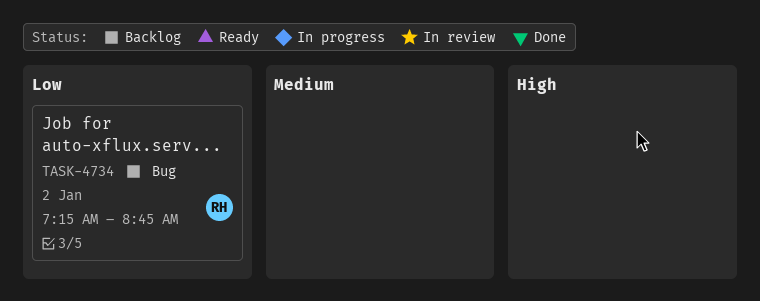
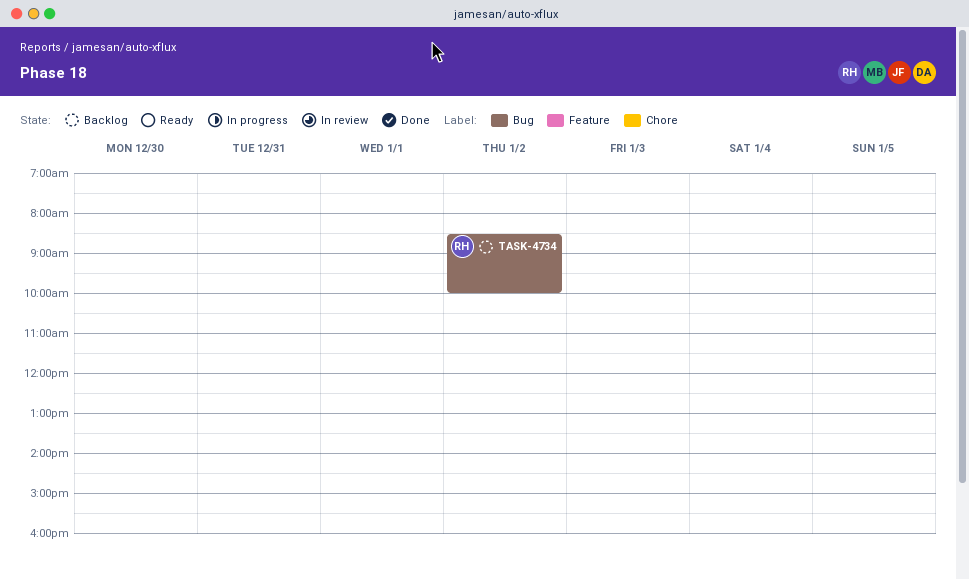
TASK-4734, begins: 07:15 -> 08:30
TASK-4734, ends: 08:45 -> 10:00

